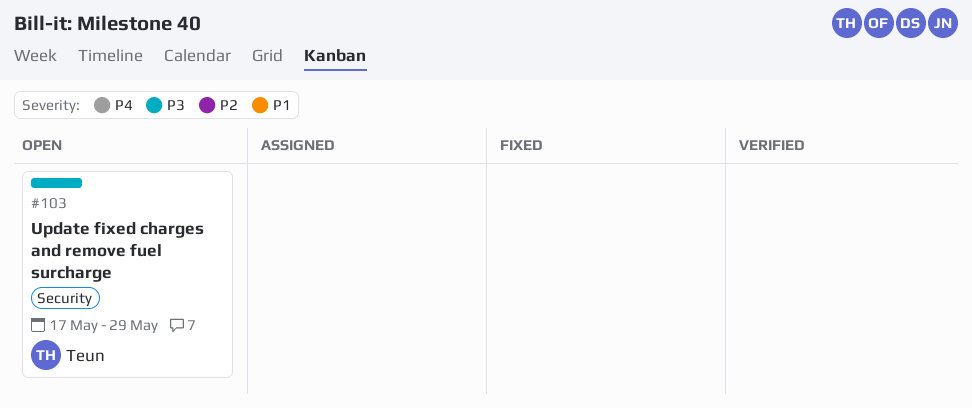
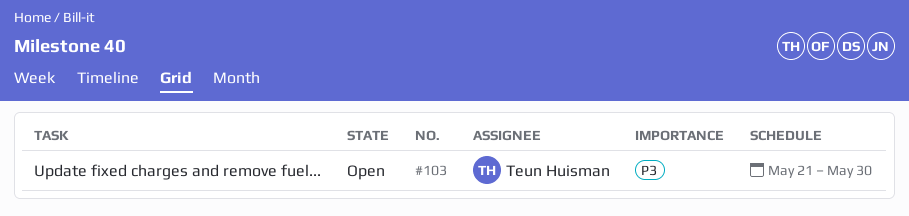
#103, start: May 17 -> May 21
#103, due: May 29 -> May 30

